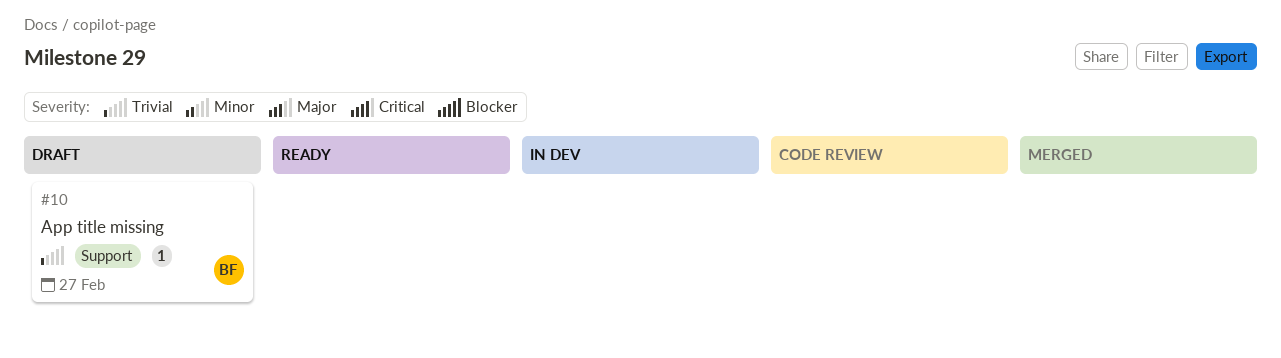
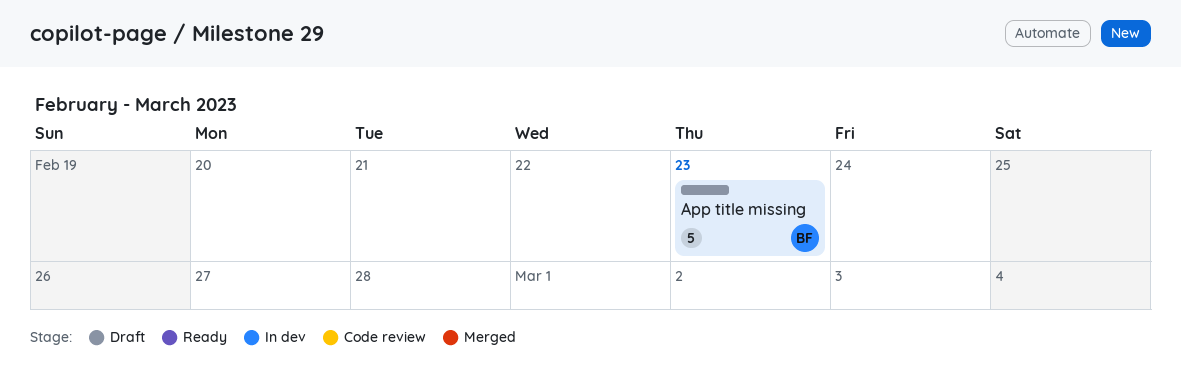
App title missing, estimate: 1 -> 5
App title missing, due: Feb 27 -> Feb 23

